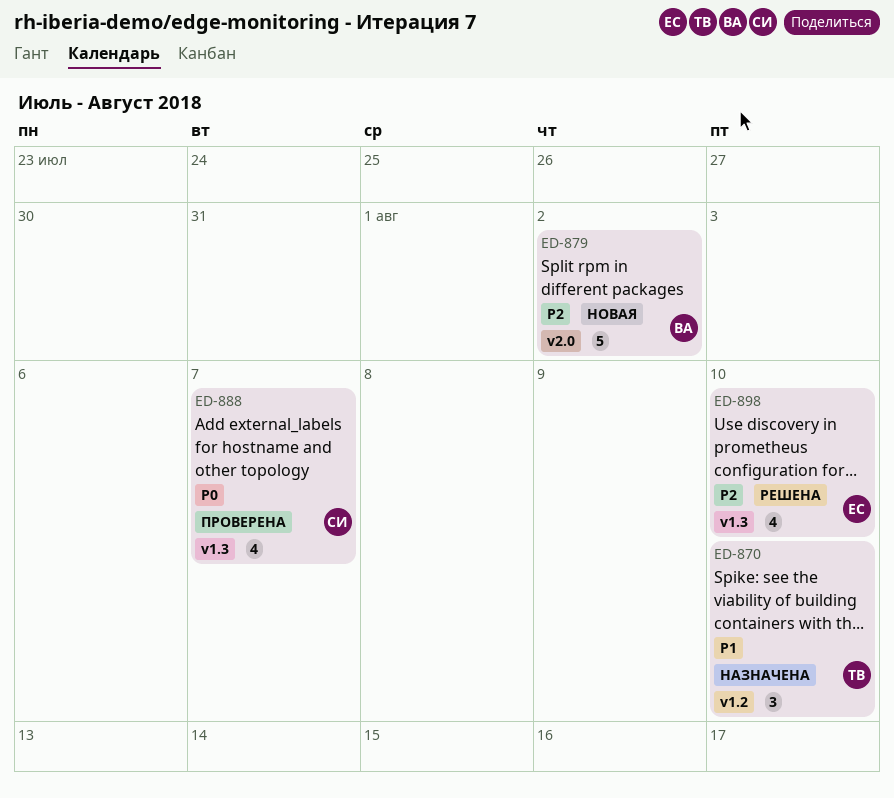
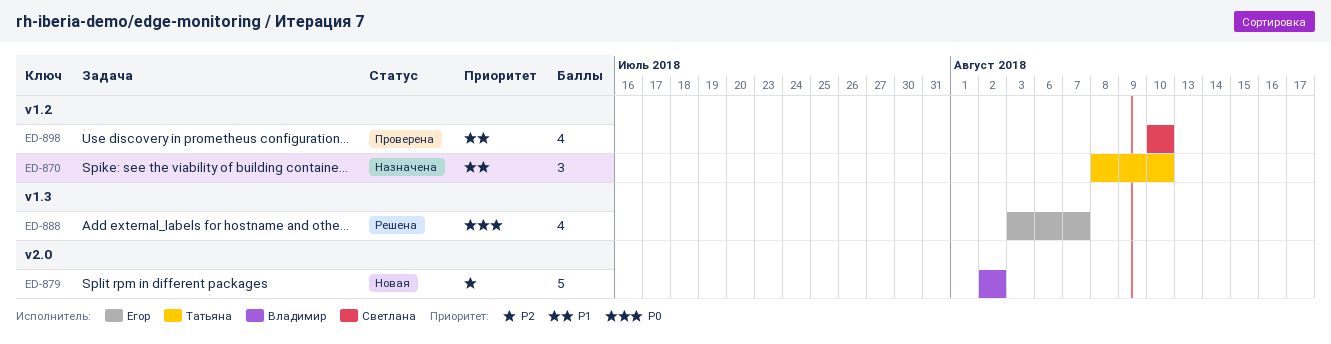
ED-888, status: Проверена -> Решена
ED-888, owner: Светлана -> Егор
ED-898, status: Решена -> Проверена
ED-898, owner: Егор -> Светлана
ED-898, priority: P2 -> P1
ED-898, label: v1.3 -> v1.2

